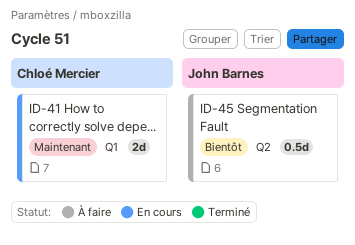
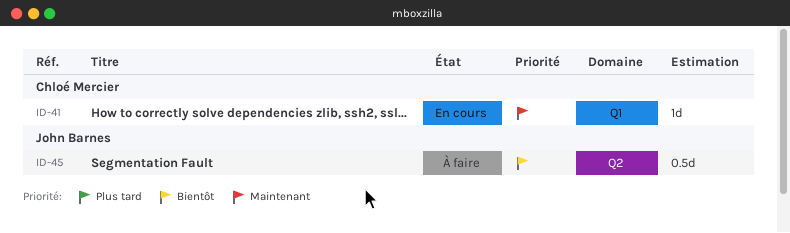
ID-41, estimate: 2d -> 1d

